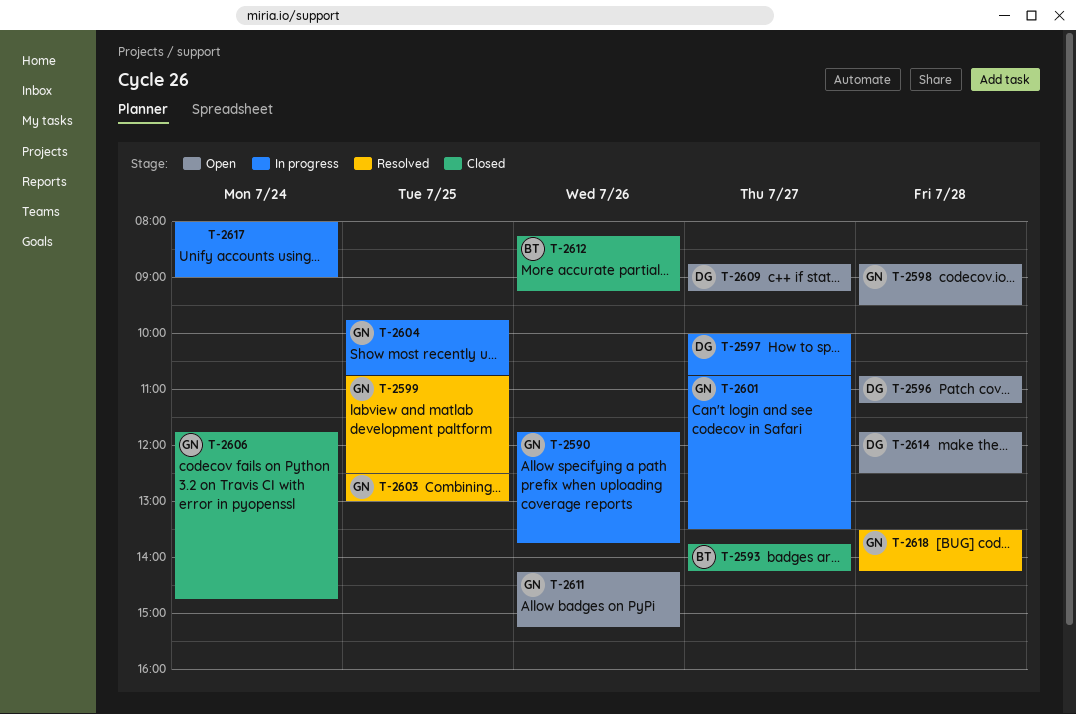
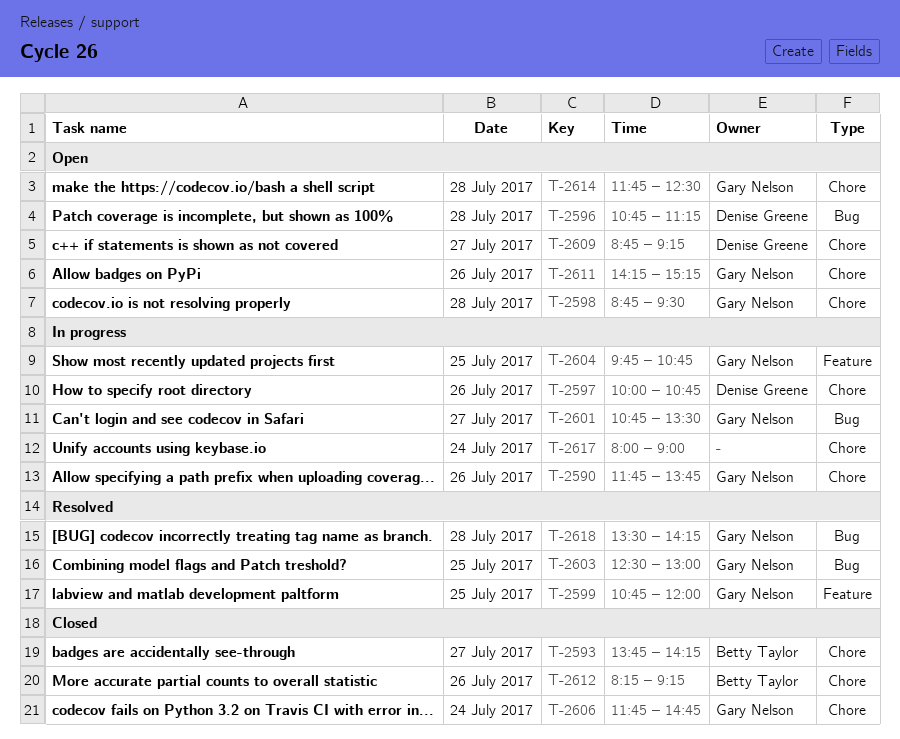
T-2597, day: Jul 27 -> Jul 26
T-2599, ends: 12:30 -> 12:00
T-2614, owner: Denise Greene -> Gary Nelson

